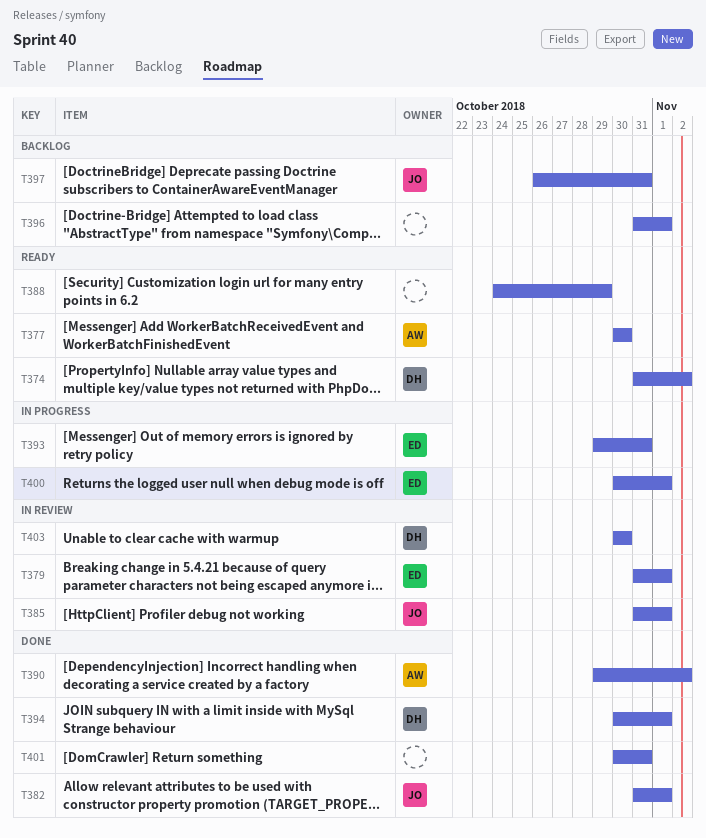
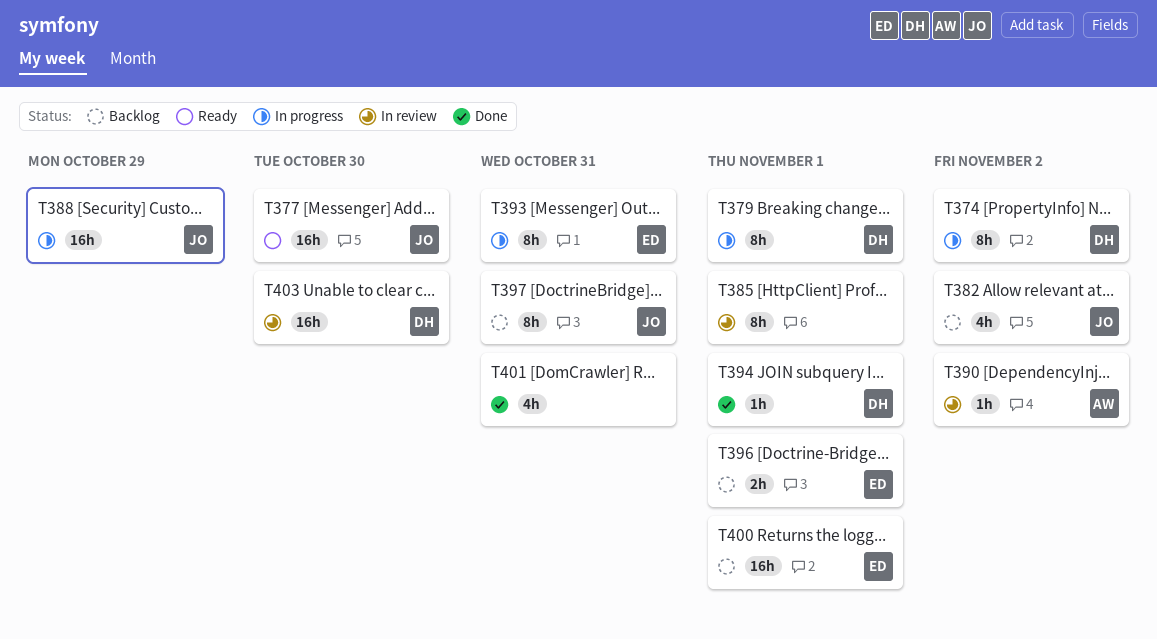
T374, status: Ready -> In progress
T377, owner: AW -> JO
T379, status: In review -> In progress
T379, owner: ED -> DH
T382, status: Done -> Backlog
T382, due: Nov 1 -> Nov 2
T385, owner: JO -> none
T388, status: Ready -> In progress
T388, owner: none -> JO
T390, status: Done -> In review
T396, owner: none -> ED
T400, status: In progress -> Backlog

